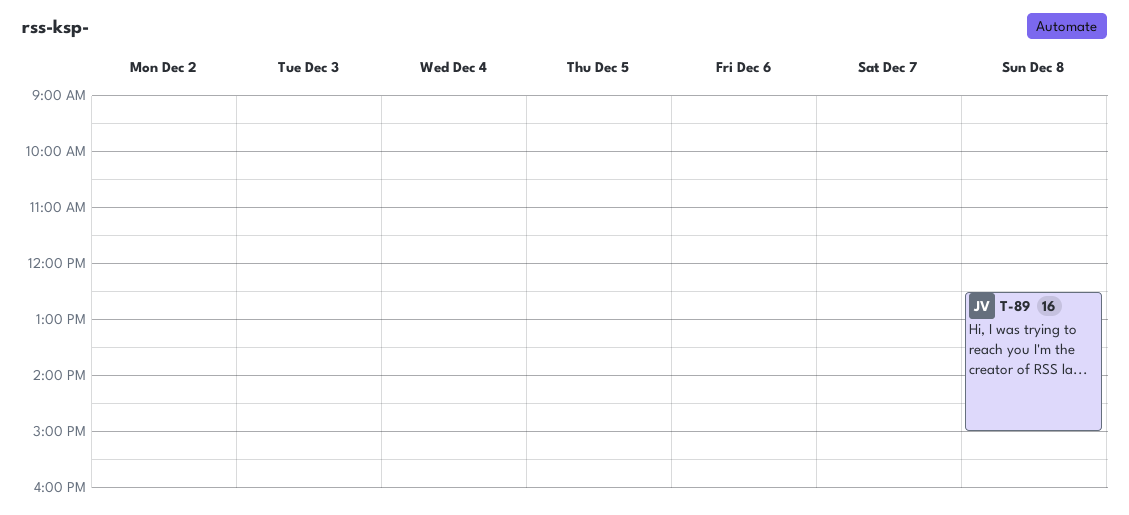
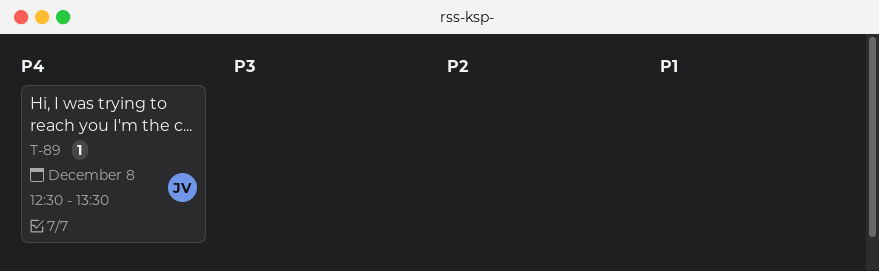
T-89, estimate: 16 -> 1
T-89, ends: 15:00 -> 13:30

